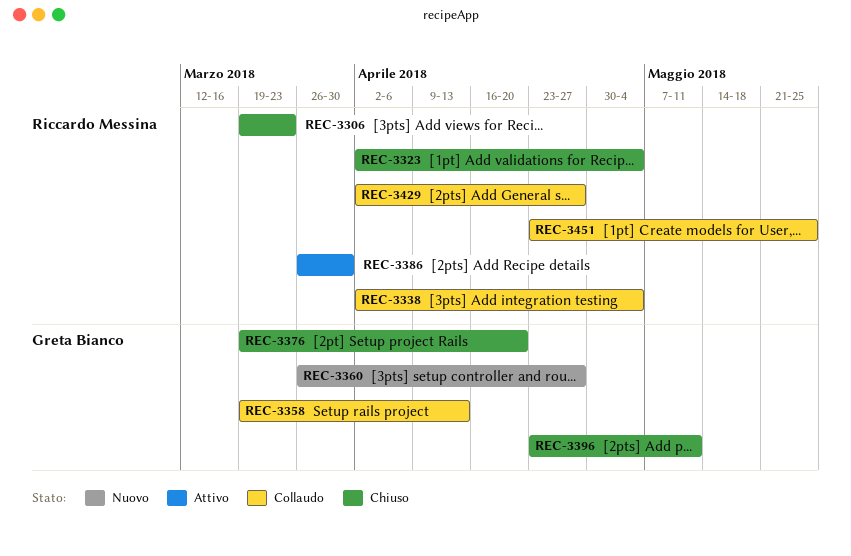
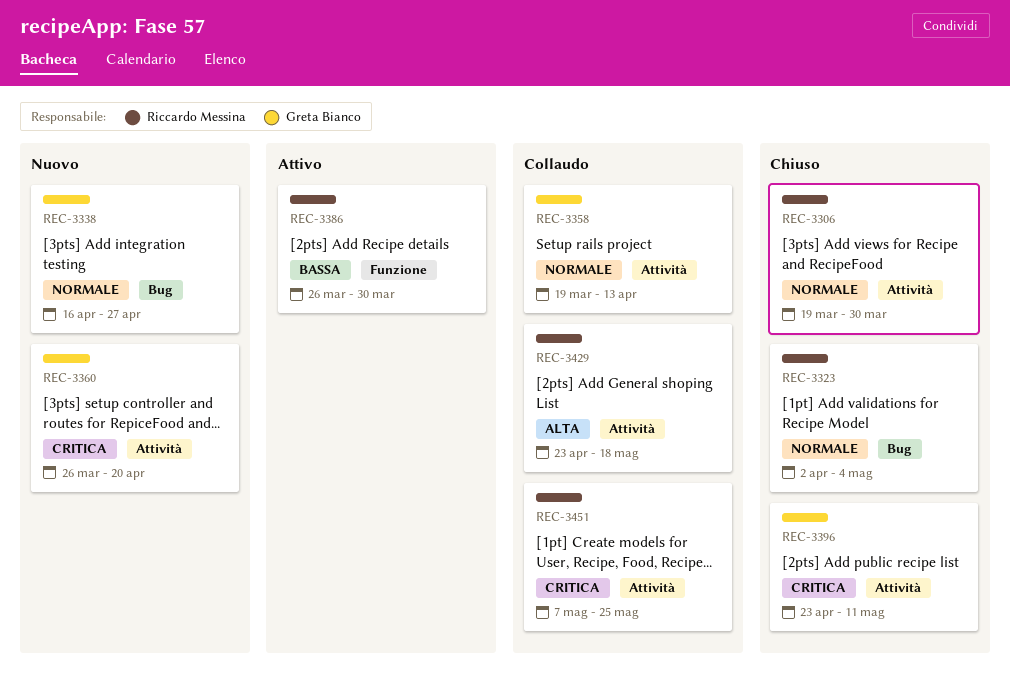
REC-3306, due: Mar 23 -> Mar 30
REC-3338, status: Collaudo -> Nuovo
REC-3338, owner: Riccardo Messina -> Greta Bianco
REC-3338, start: Apr 2 -> Apr 16
REC-3338, due: May 4 -> Apr 27
REC-3360, due: Apr 27 -> Apr 20
REC-3376: present -> none
REC-3429, start: Apr 2 -> Apr 23
REC-3429, due: Apr 27 -> May 18
REC-3451, start: Apr 23 -> May 7

